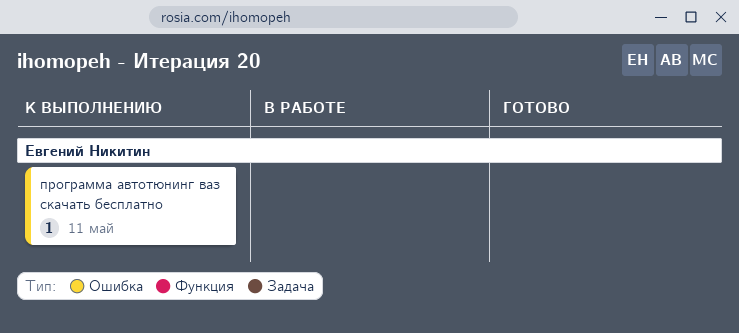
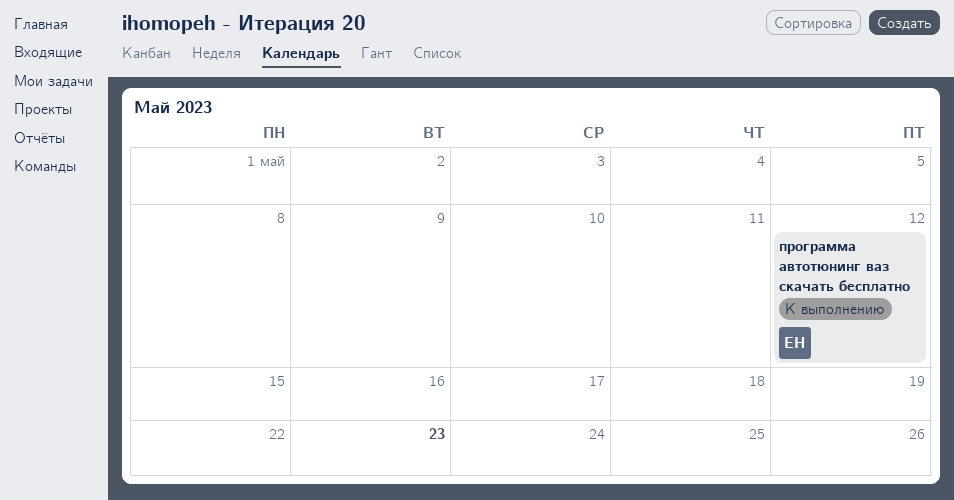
программа автотюнинг ваз скачать бесплатно, due: May 11 -> May 12

